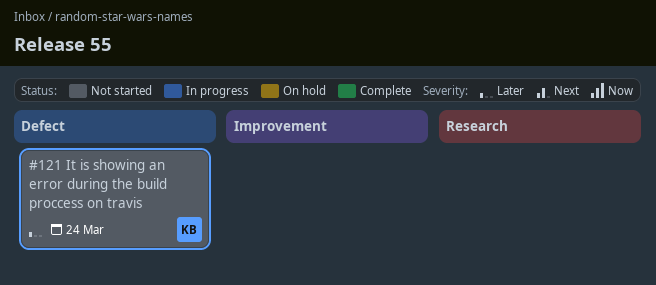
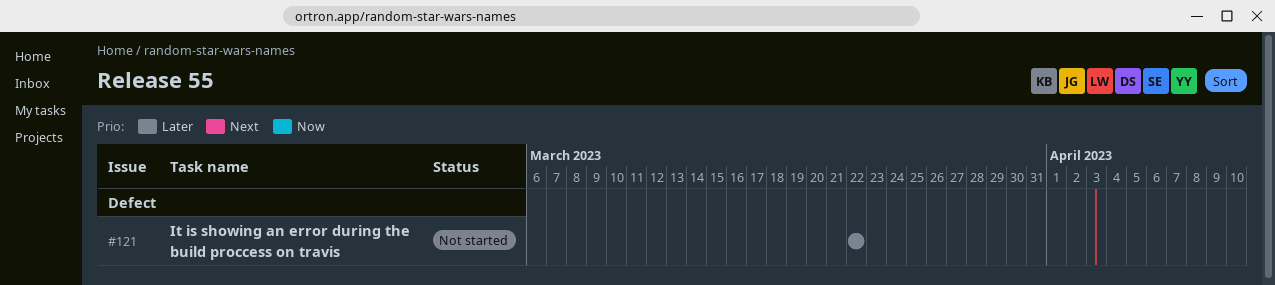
#121, due: Mar 24 -> Mar 22

